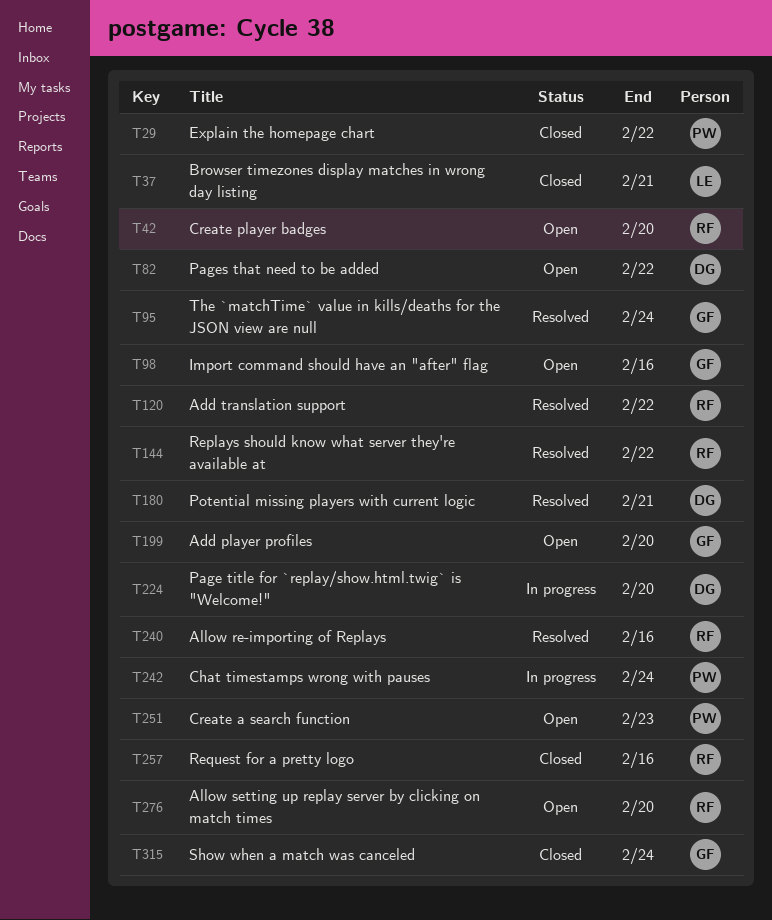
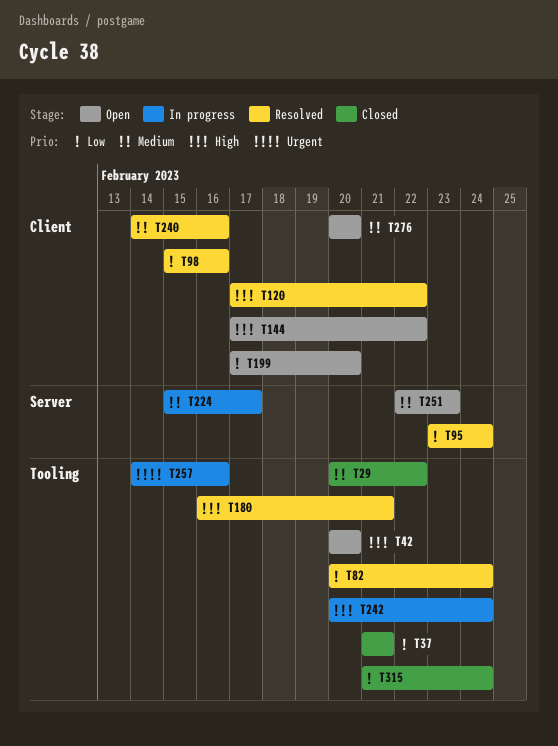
T82, status: Open -> Resolved
T82, due: Feb 22 -> Feb 24
T98, status: Open -> Resolved
T144, status: Resolved -> Open
T224, due: Feb 20 -> Feb 17
T257, status: Closed -> In progress

